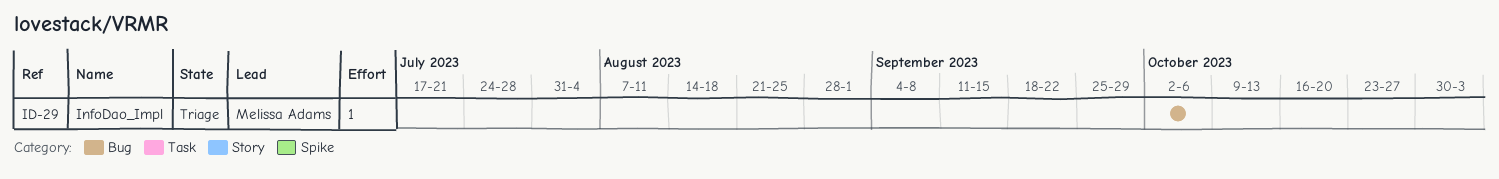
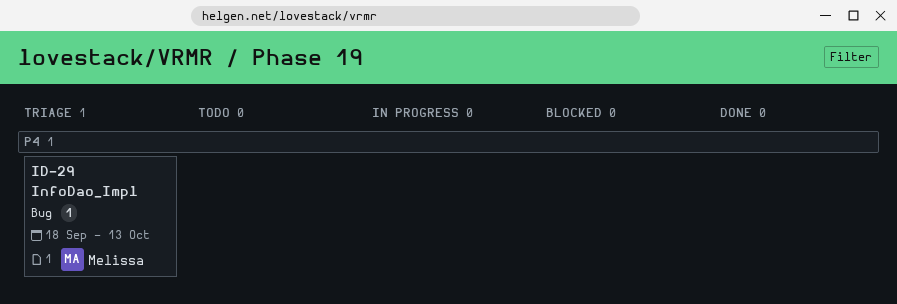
ID-29, start: Oct 2 -> Sep 18
ID-29, due: Oct 6 -> Oct 13

